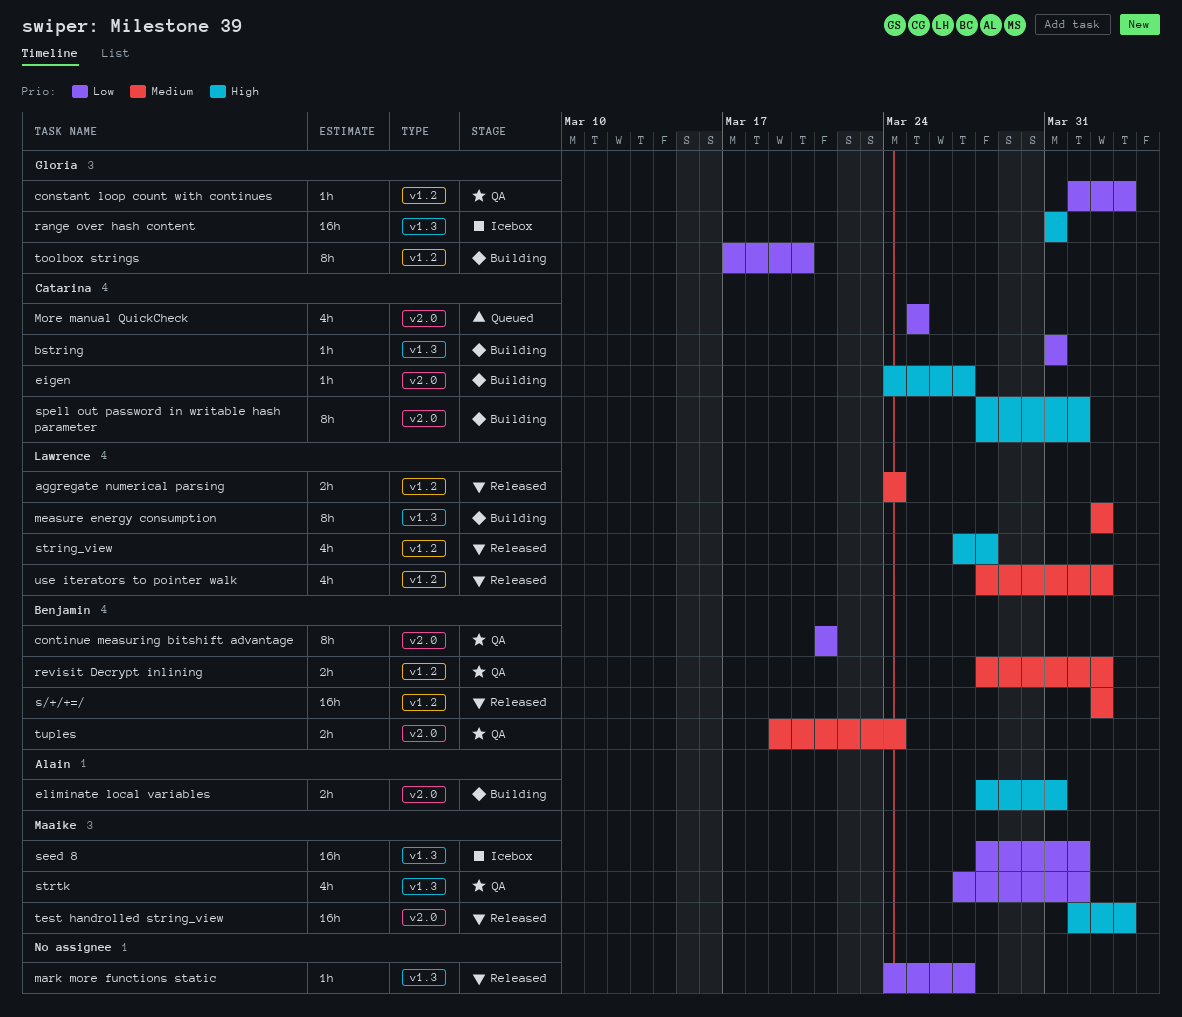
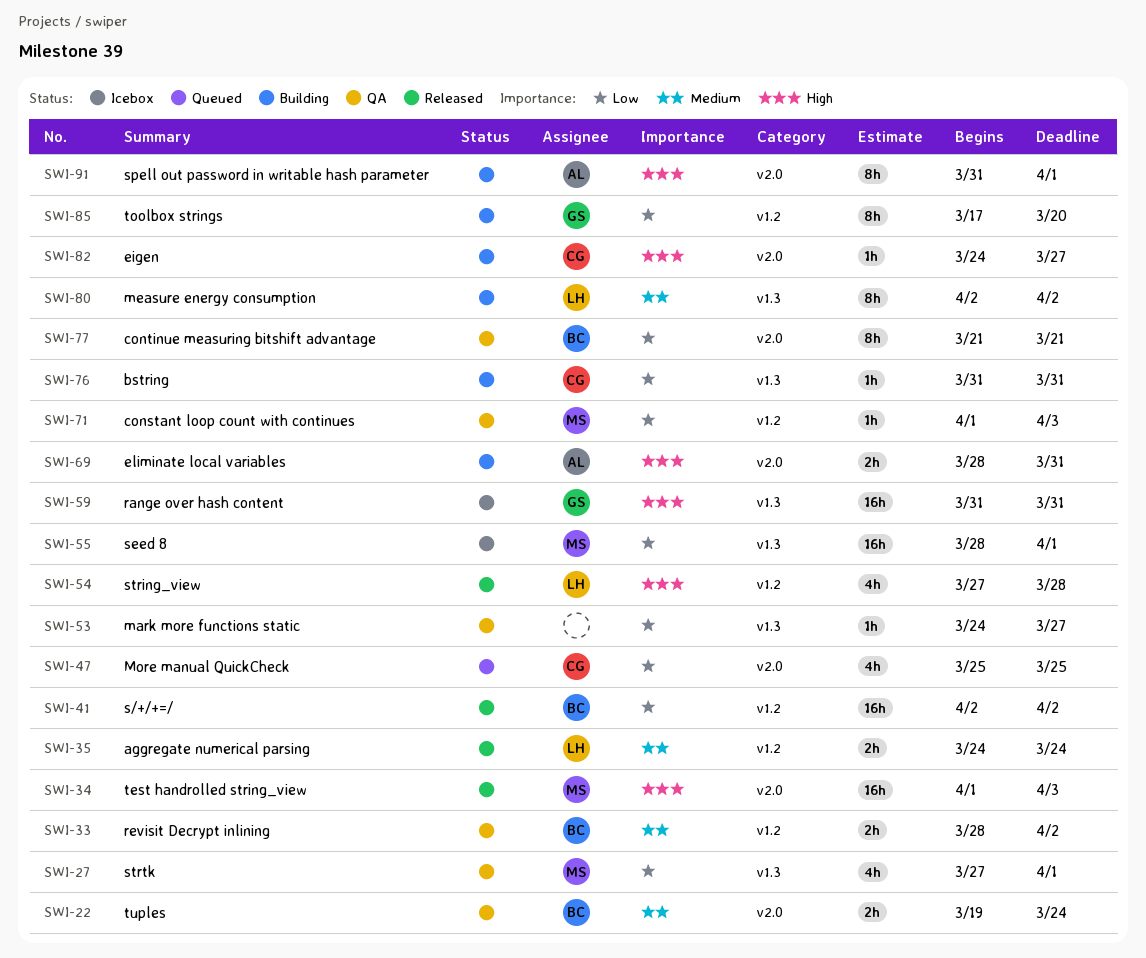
constant loop count with continues, owner: Gloria -> Maaike
mark more functions static, status: Released -> QA
s/+/+=/, priority: Medium -> Low
spell out password in writable hash parameter, owner: Catarina -> Alain
spell out password in writable hash parameter, start: Mar 28 -> Mar 31
use iterators to pointer walk: present -> none

